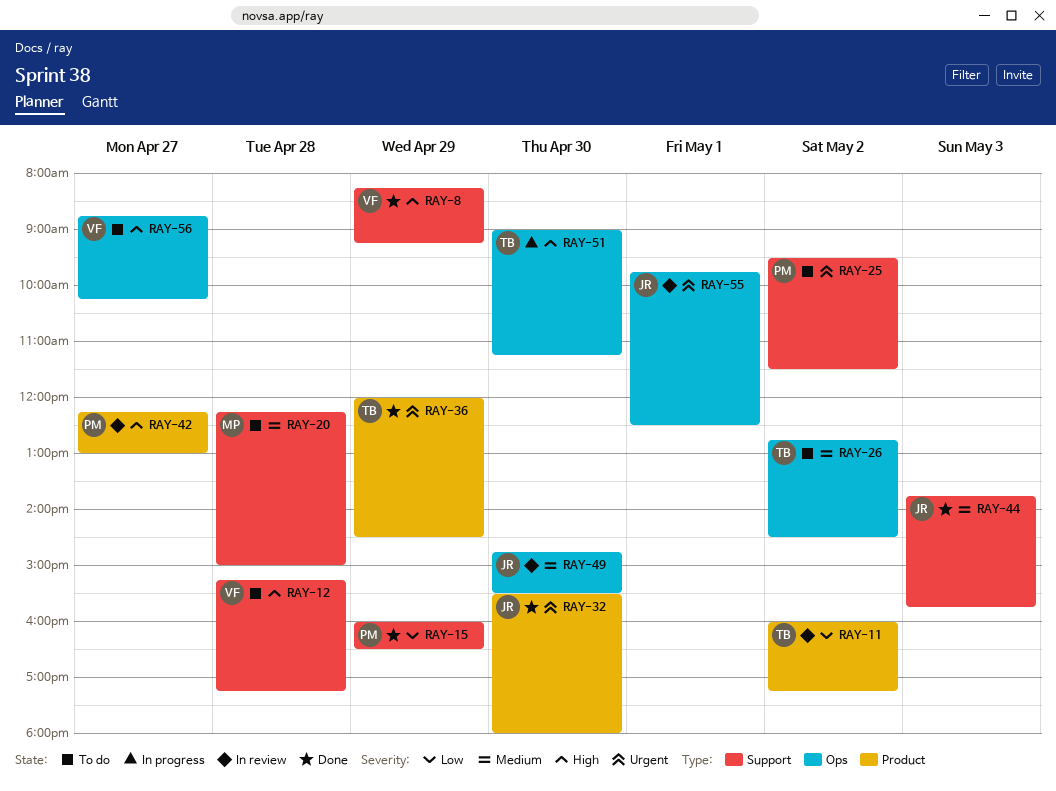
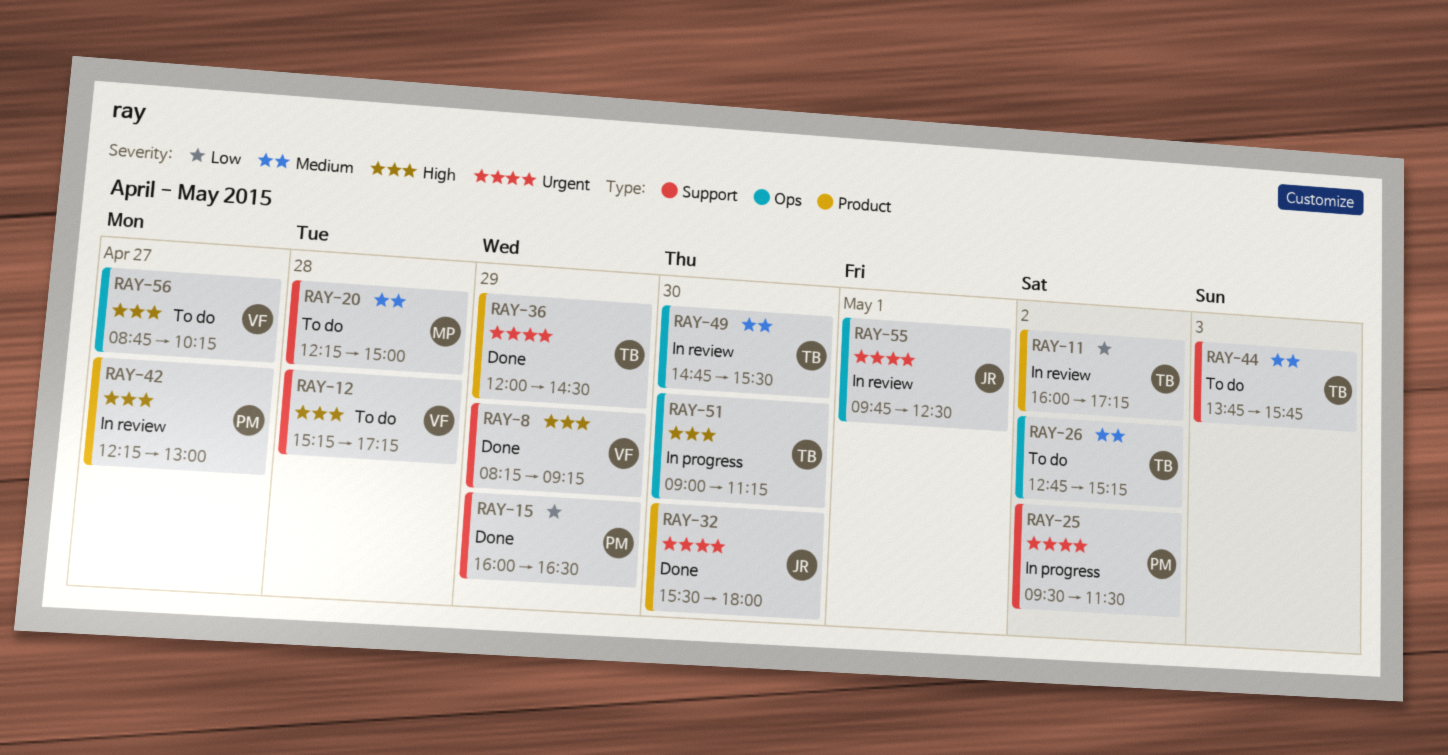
RAY-25, status: To do -> In progress
RAY-26, ends: 14:30 -> 15:15
RAY-44, status: Done -> To do
RAY-44, owner: JR -> TB
RAY-49, owner: JR -> TB

